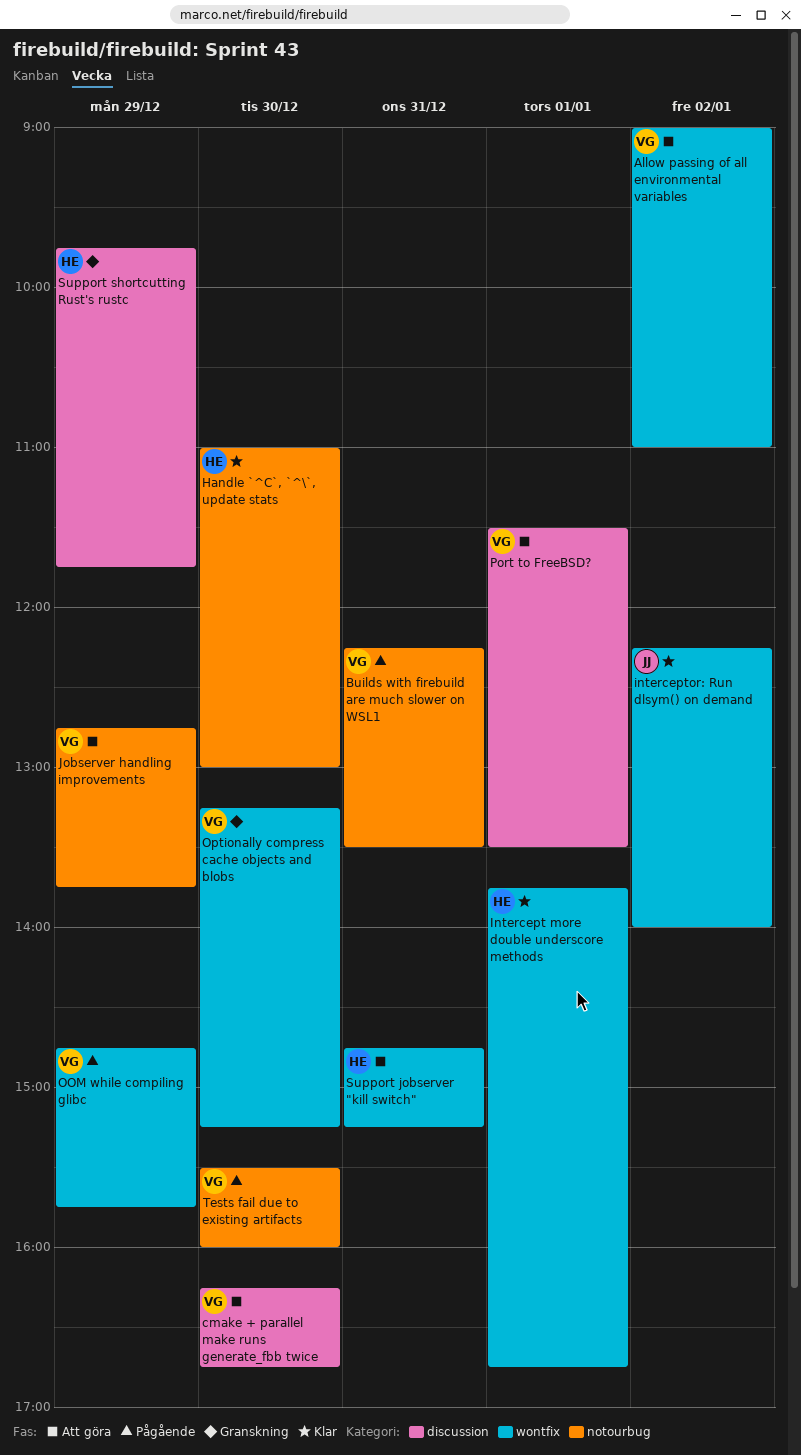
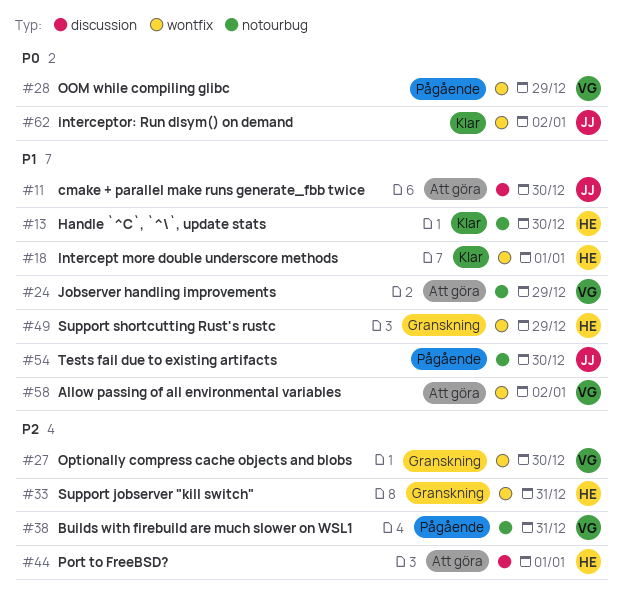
cmake + parallel make runs generate_fbb twice, owner: VG -> JJ
Port to FreeBSD?, owner: VG -> HE
Support jobserver "kill switch", status: Att göra -> Granskning
Support shortcutting Rust's rustc, label: discussion -> wontfix
Tests fail due to existing artifacts, owner: VG -> JJ

